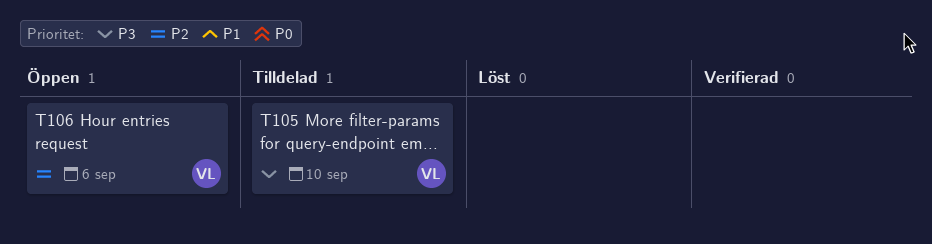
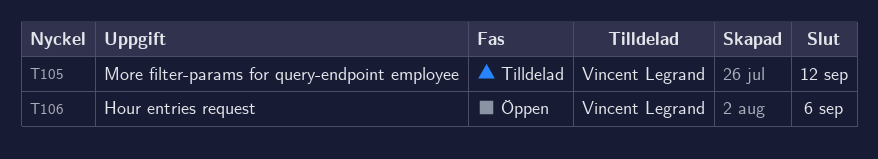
T105, due: Sep 10 -> Sep 12

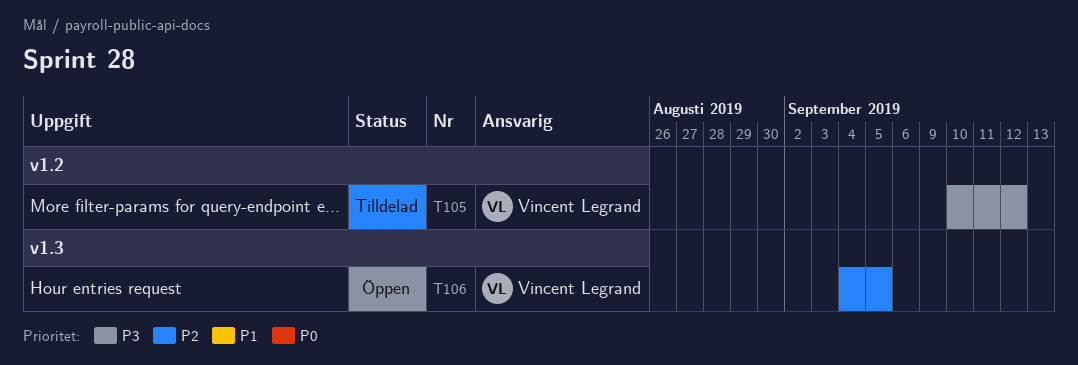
T106, due: Sep 6 -> Sep 5

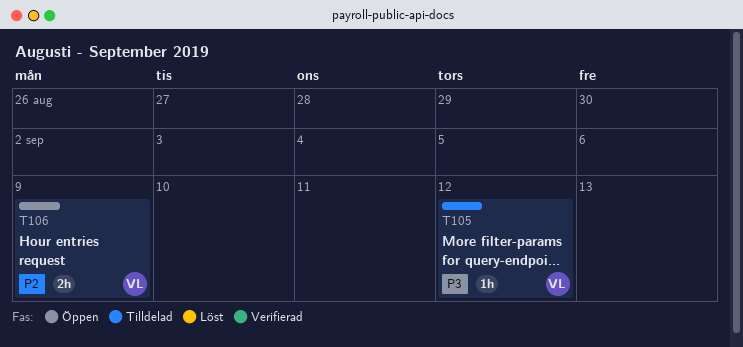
T106, due: Sep 5 -> Sep 9

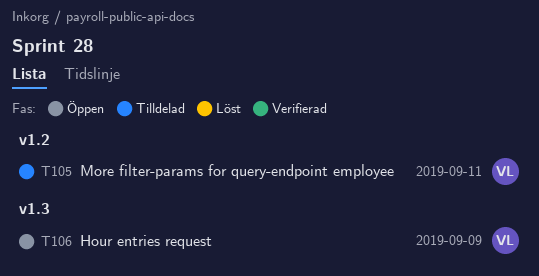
T105, due: Sep 12 -> Sep 11

